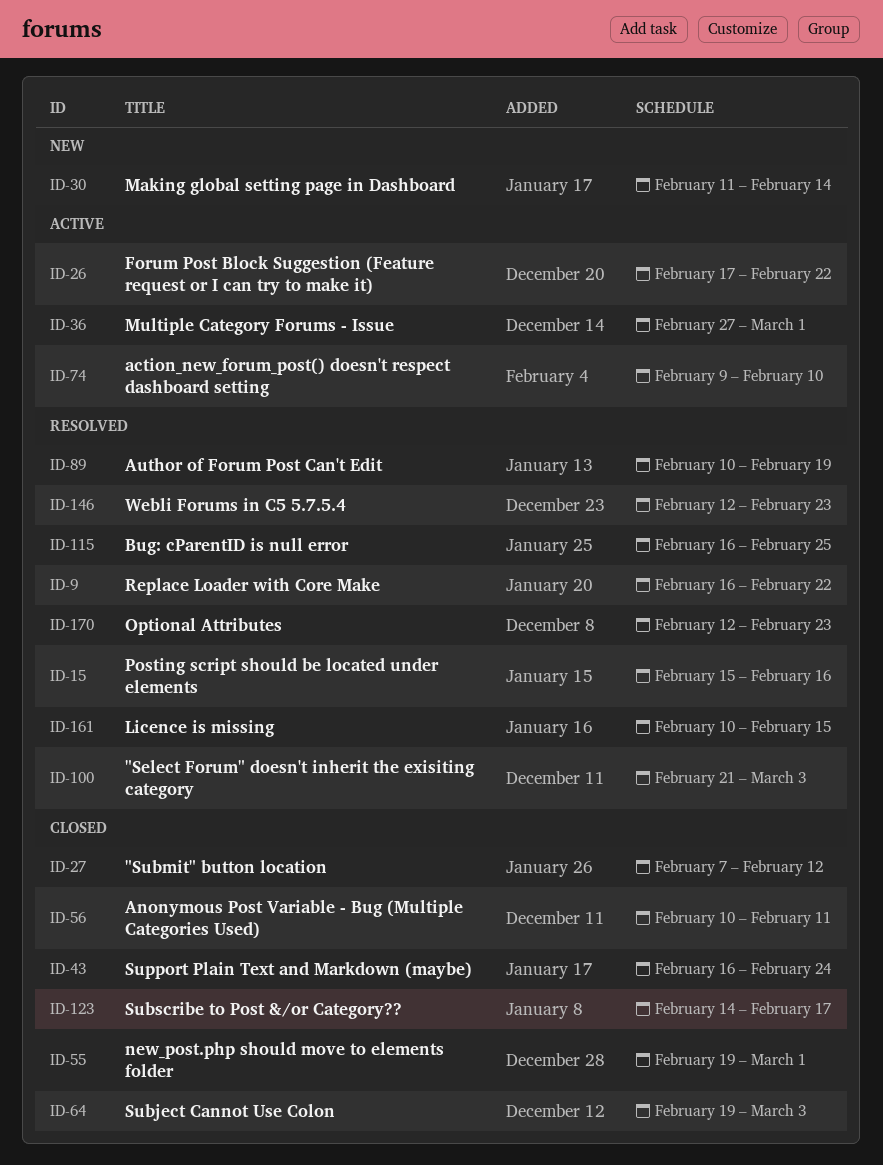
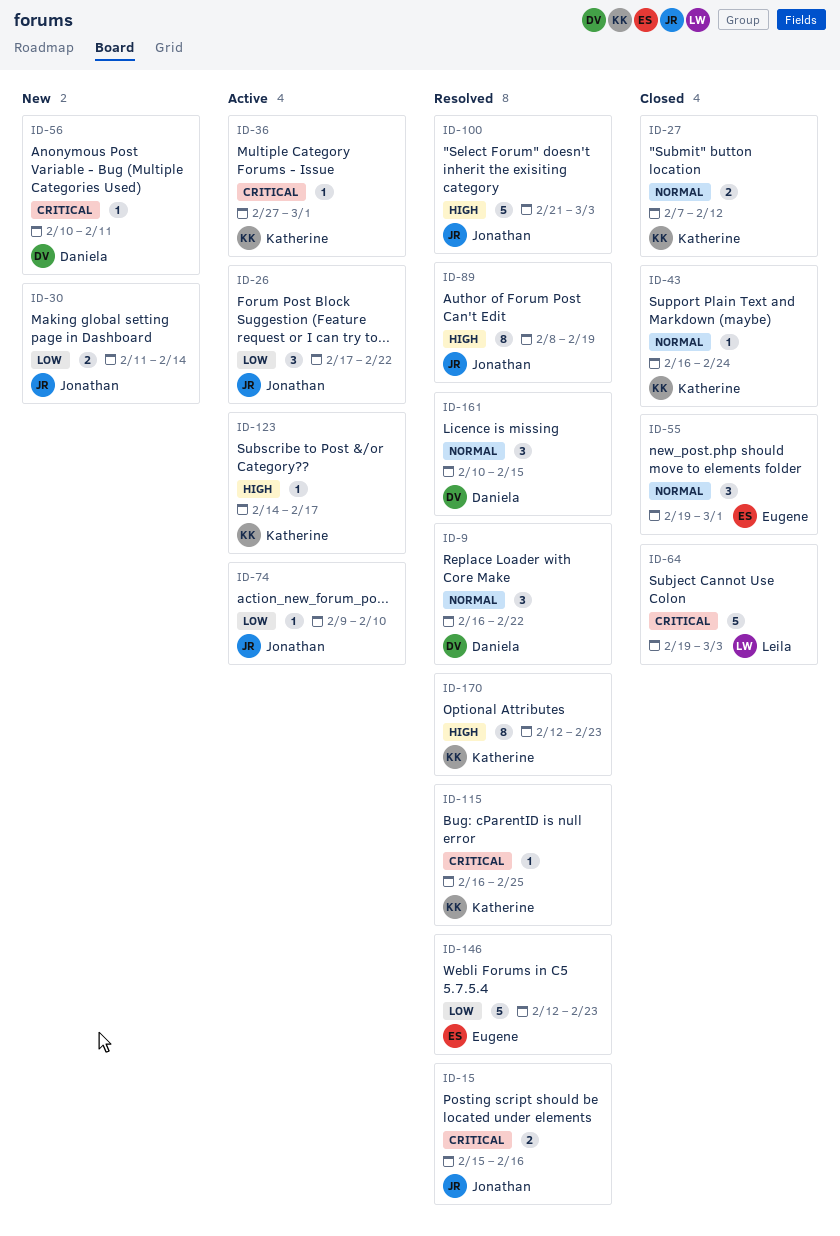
ID-56, status: Closed -> New
ID-89, start: Feb 10 -> Feb 8
ID-123, status: Closed -> Active

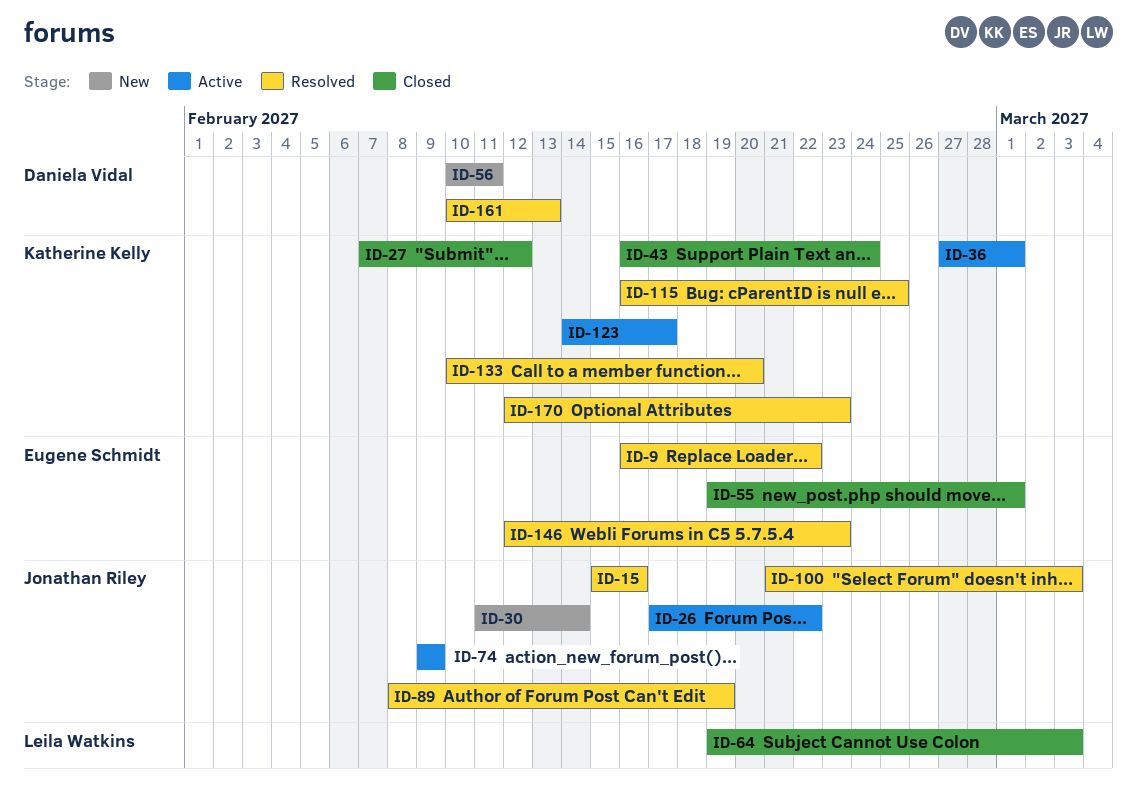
ID-9, owner: Daniela Vidal -> Eugene Schmidt
ID-74, due: Feb 10 -> Feb 9
ID-133: none -> present
ID-161, due: Feb 15 -> Feb 13

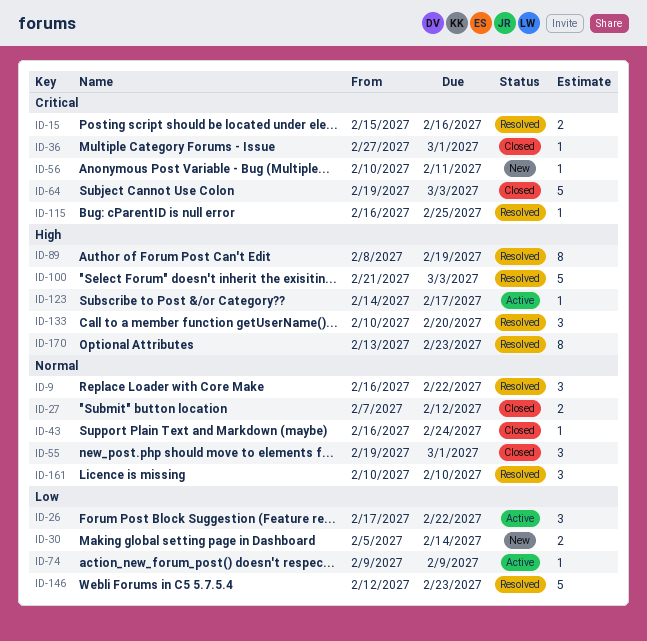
ID-30, start: Feb 11 -> Feb 5
ID-36, status: Active -> Closed
ID-161, due: Feb 13 -> Feb 10
ID-170, start: Feb 12 -> Feb 13

